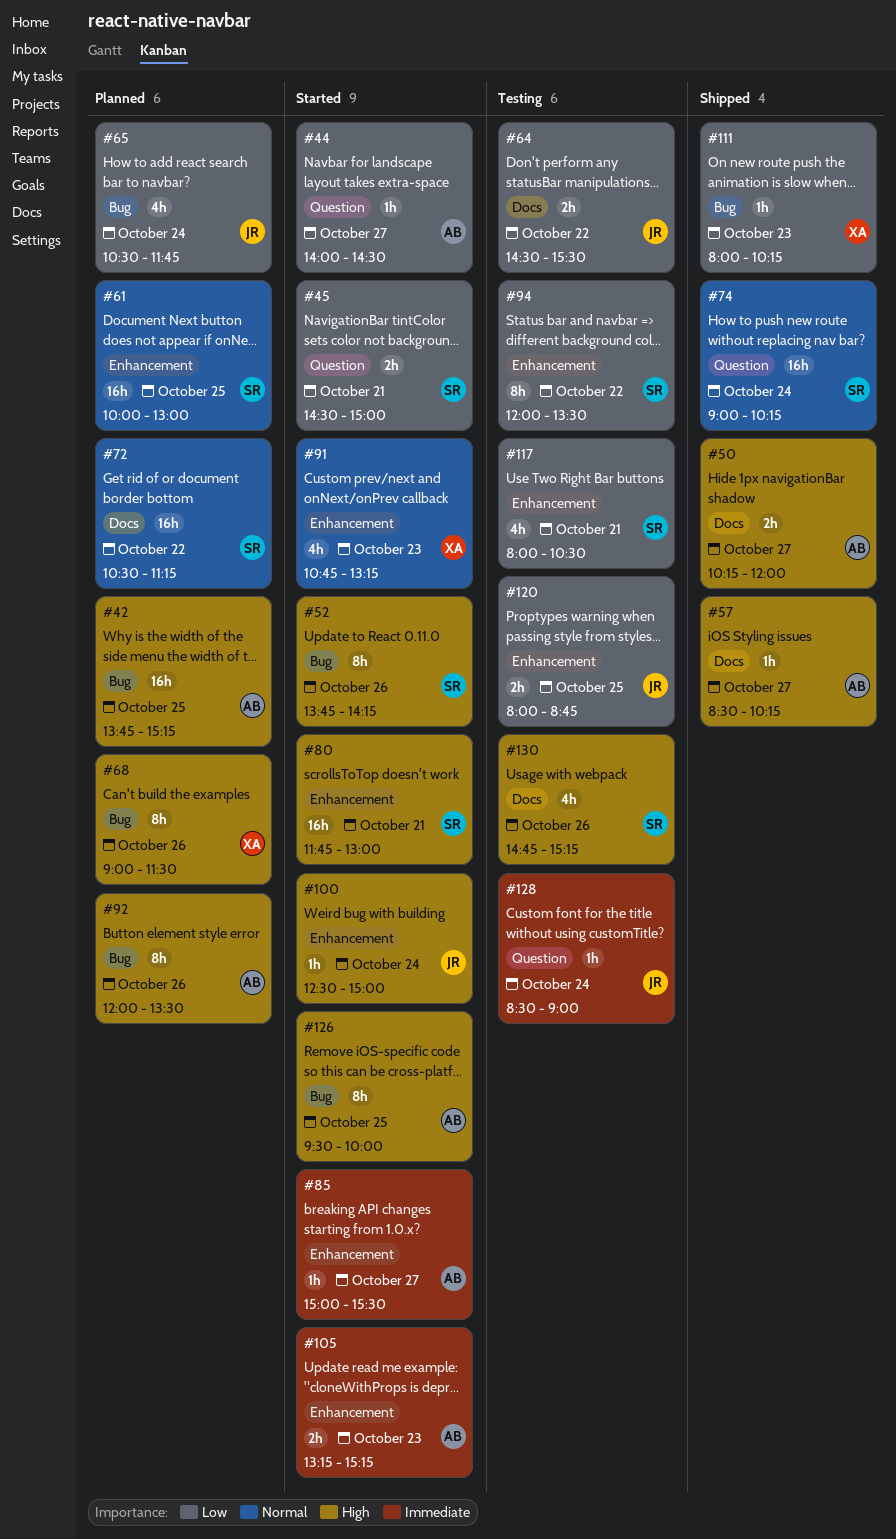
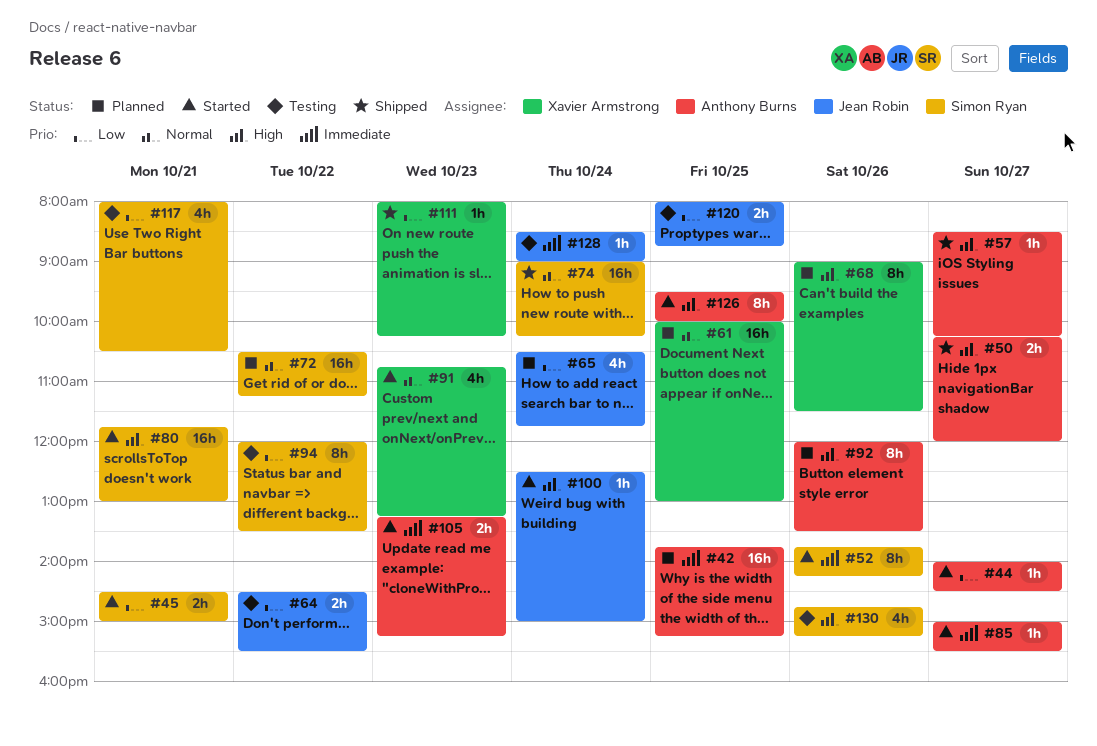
#42, priority: High -> Immediate
#52, priority: High -> Immediate
#61, owner: Simon Ryan -> Xavier Armstrong

